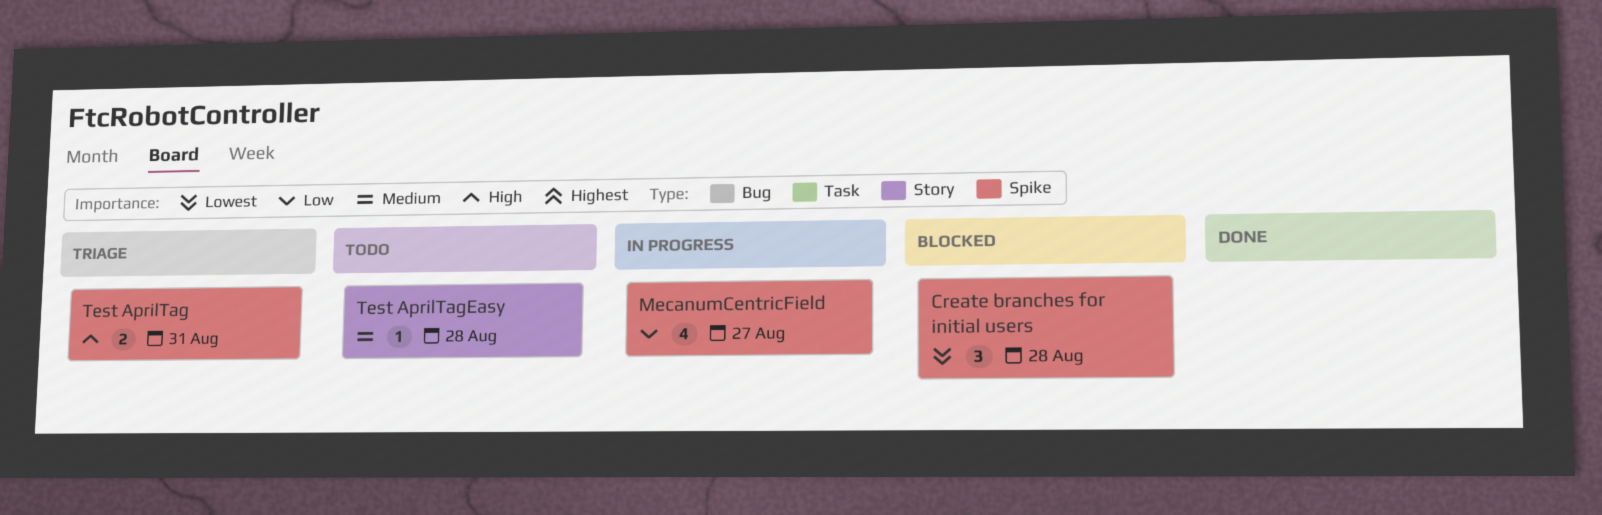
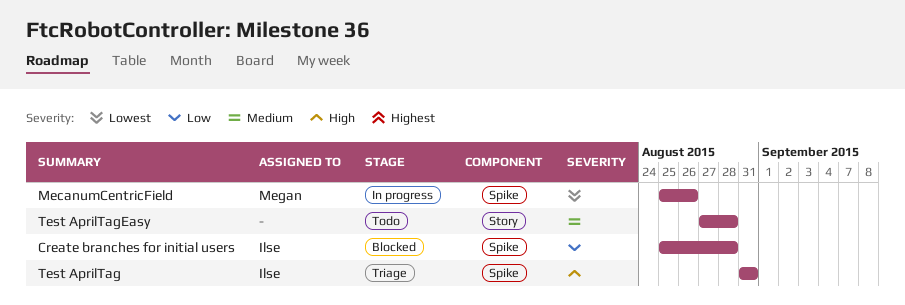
Create branches for initial users, priority: Lowest -> Low
MecanumCentricField, priority: Low -> Lowest
MecanumCentricField, due: Aug 27 -> Aug 26

